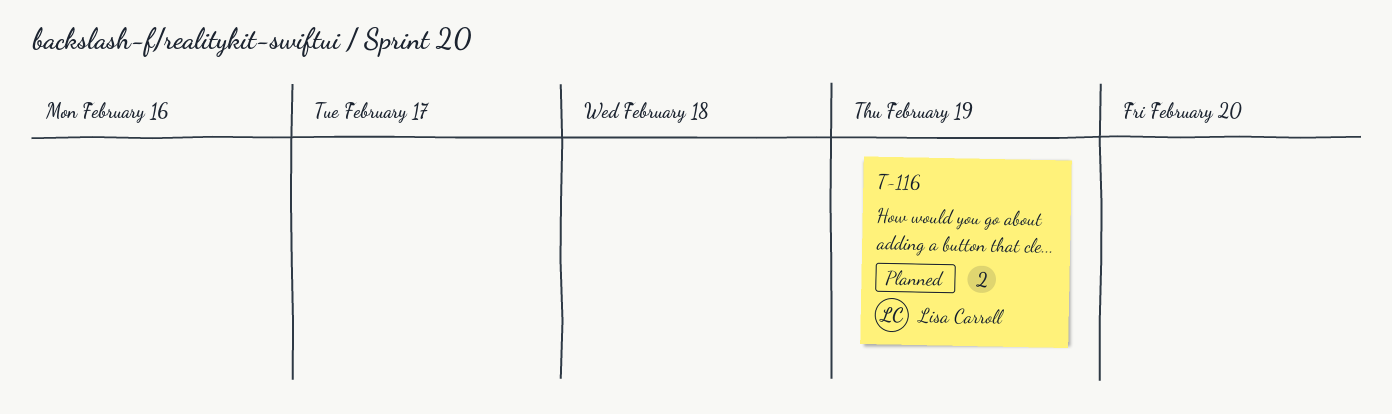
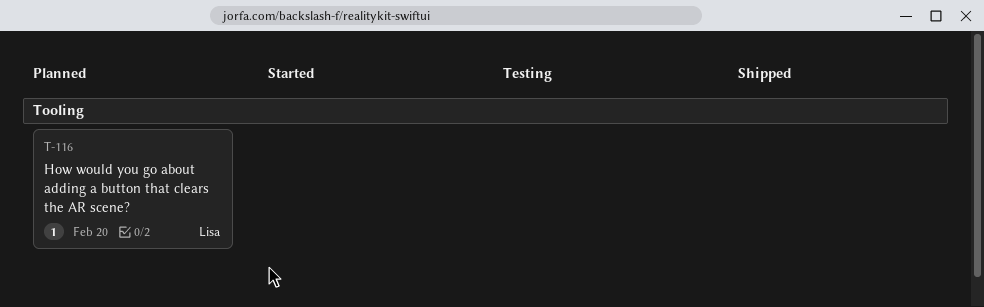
T-116, estimate: 2 -> 1
T-116, due: Feb 19 -> Feb 20

